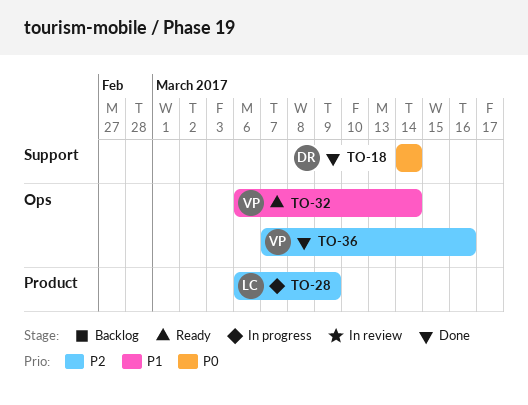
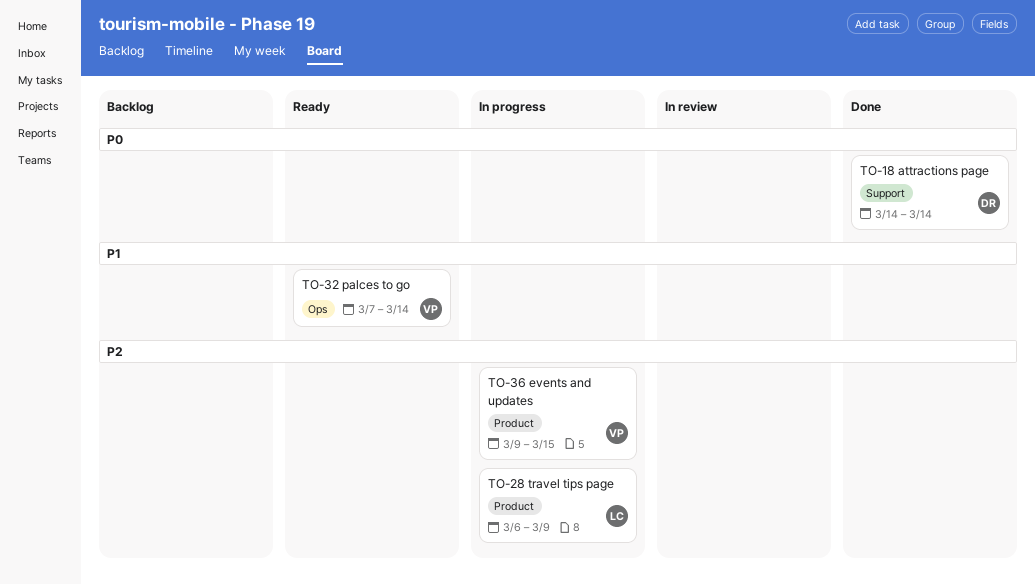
TO-32, start: Mar 6 -> Mar 7
TO-36, status: Done -> In progress
TO-36, label: Ops -> Product
TO-36, start: Mar 7 -> Mar 9
TO-36, due: Mar 16 -> Mar 15

